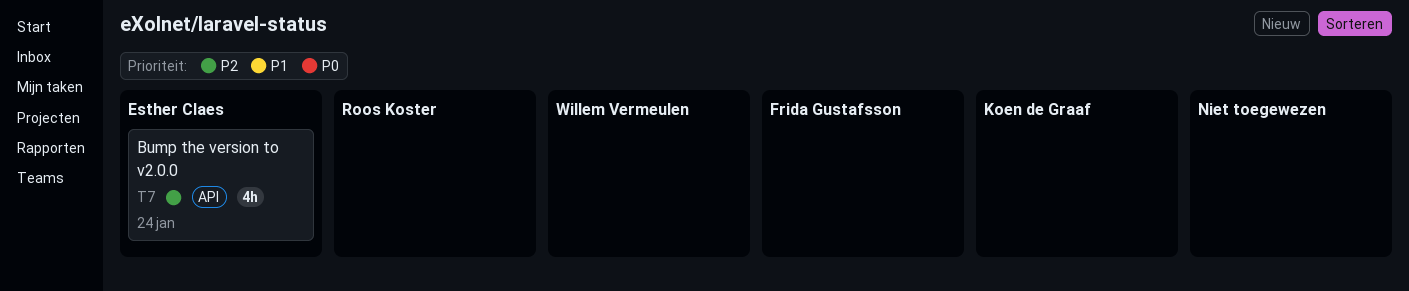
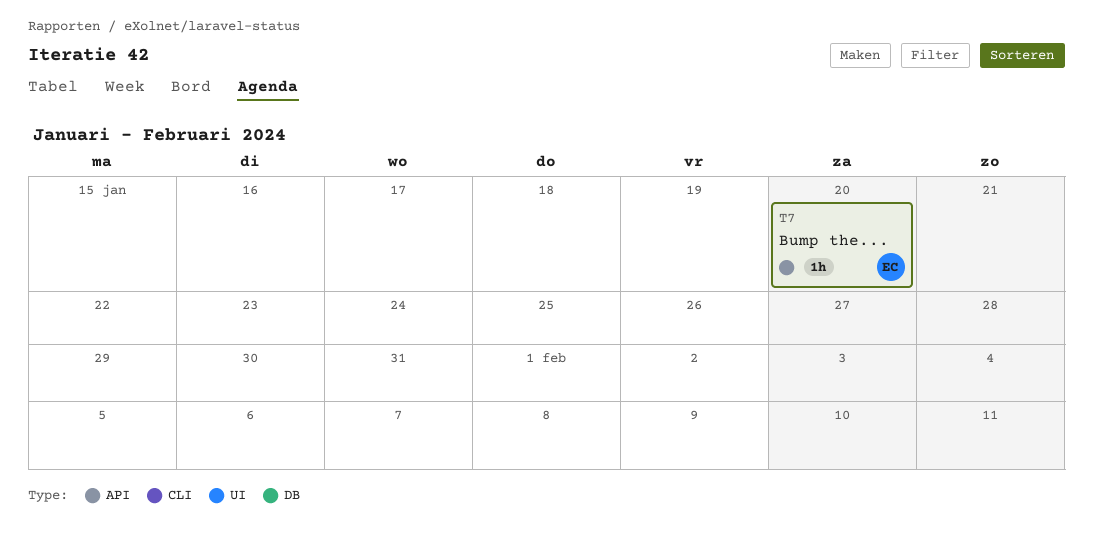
T7, estimate: 4h -> 1h
T7, due: Jan 24 -> Jan 20

